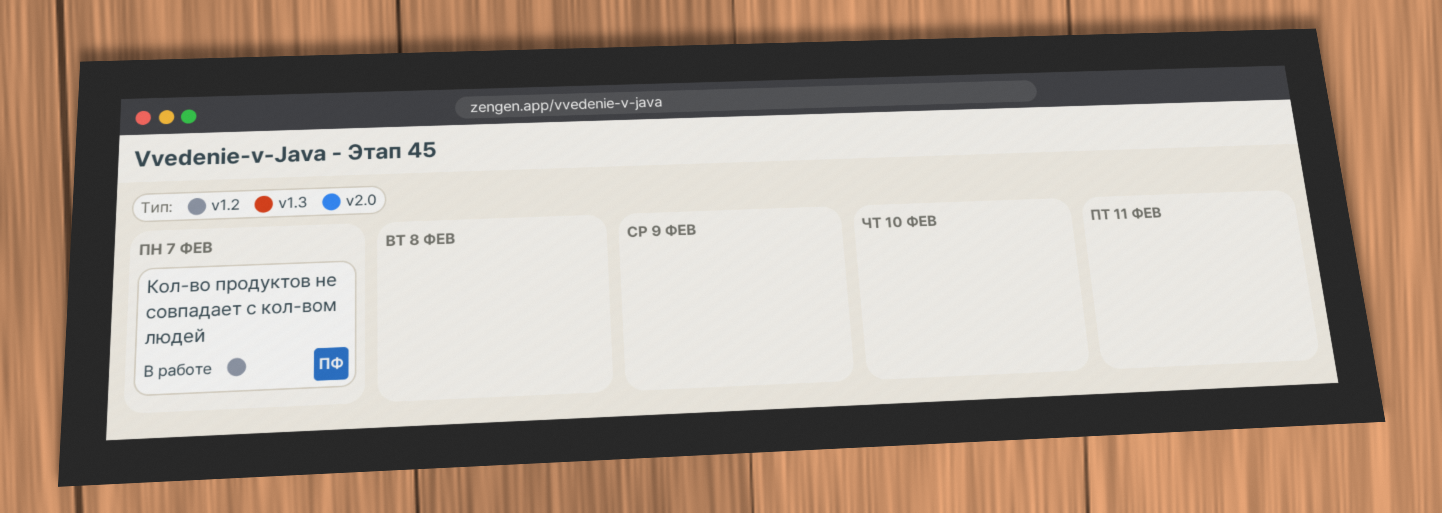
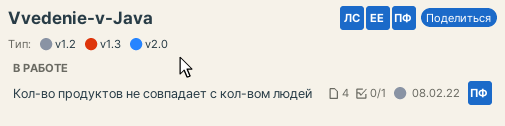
Кол-во продуктов не совпадает с кол-вом людей, due: Feb 7 -> Feb 8

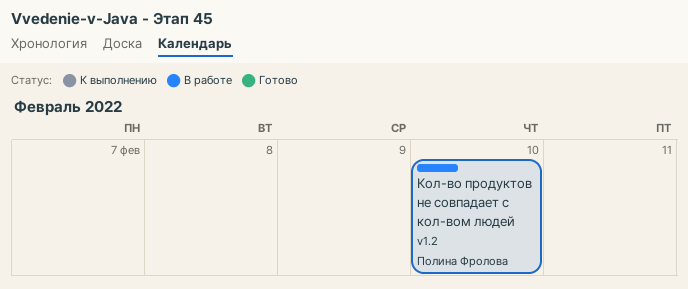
Кол-во продуктов не совпадает с кол-вом людей, due: Feb 8 -> Feb 10

